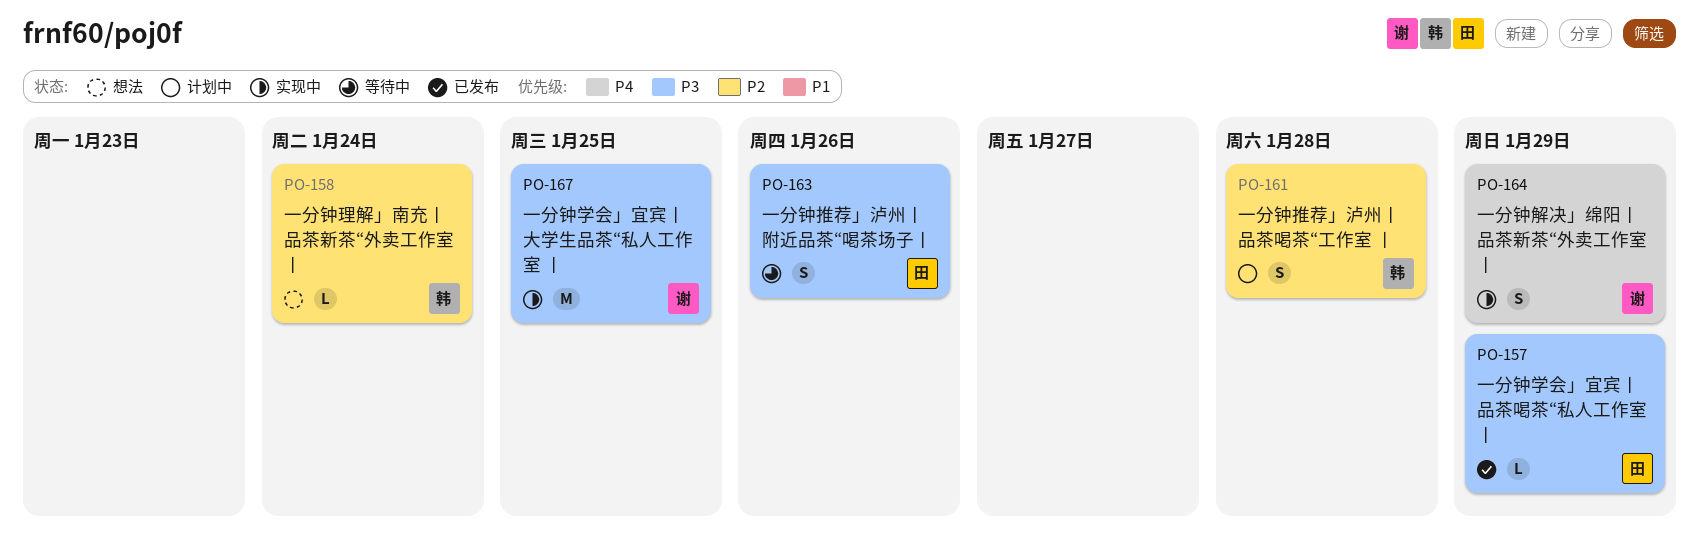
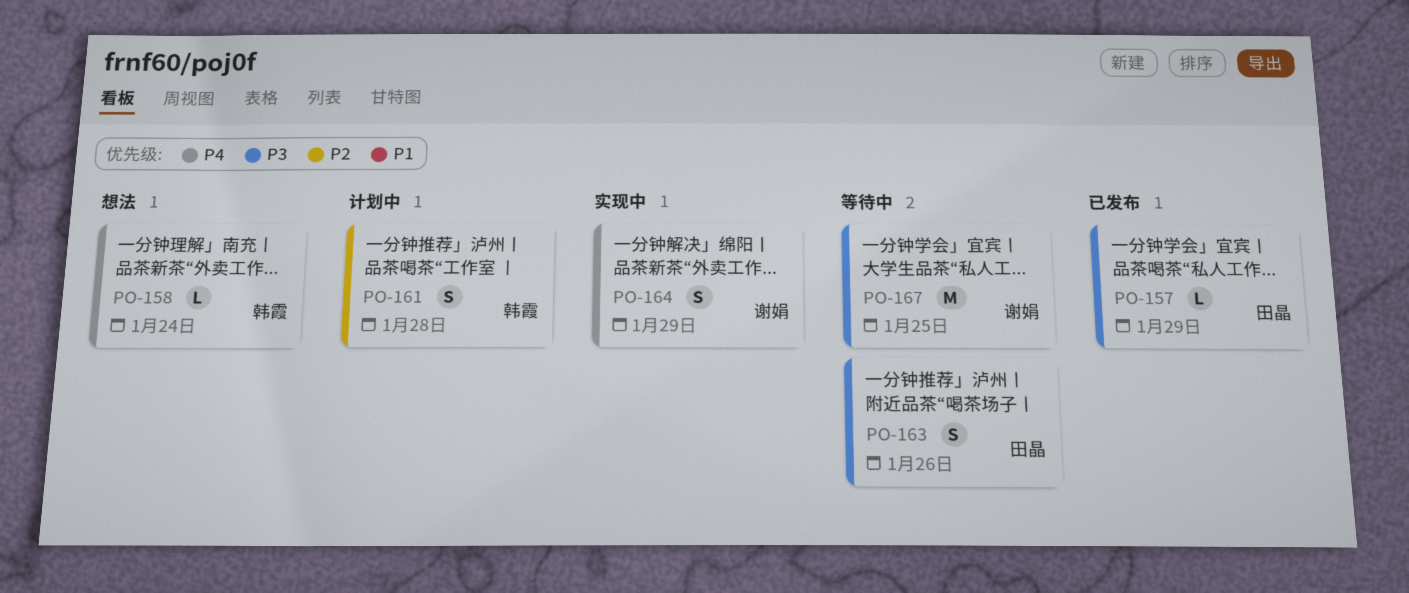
PO-158, priority: P2 -> P4
PO-167, status: 实现中 -> 等待中

